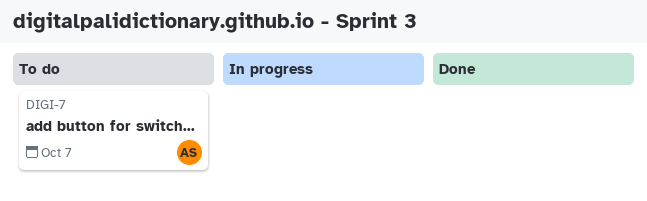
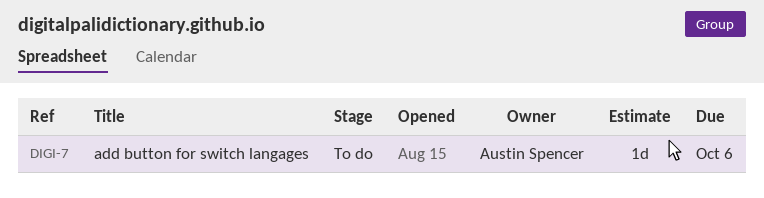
DIGI-7, due: Oct 7 -> Oct 6

